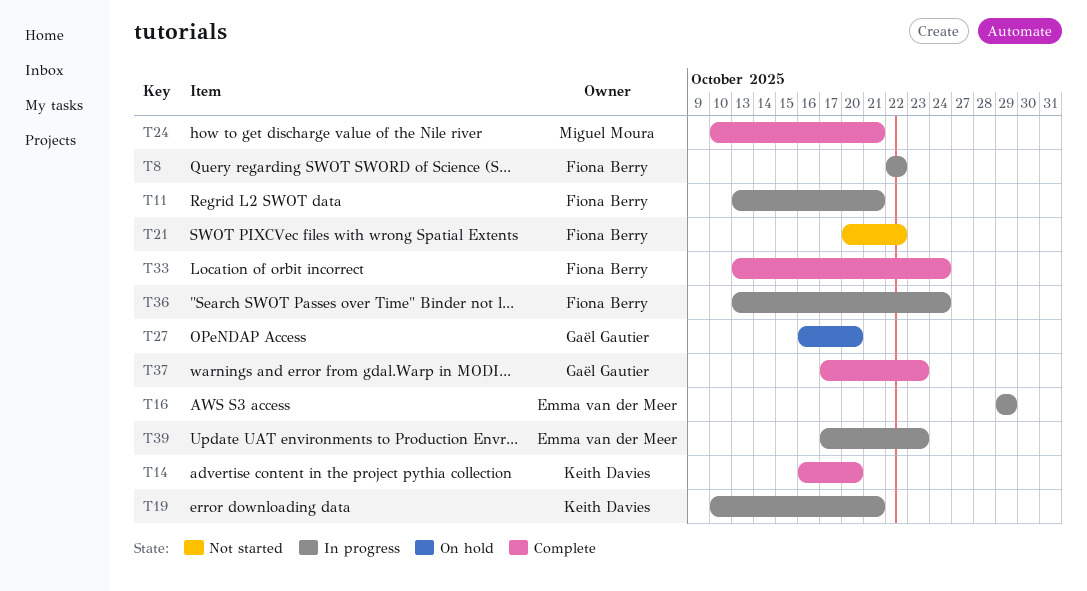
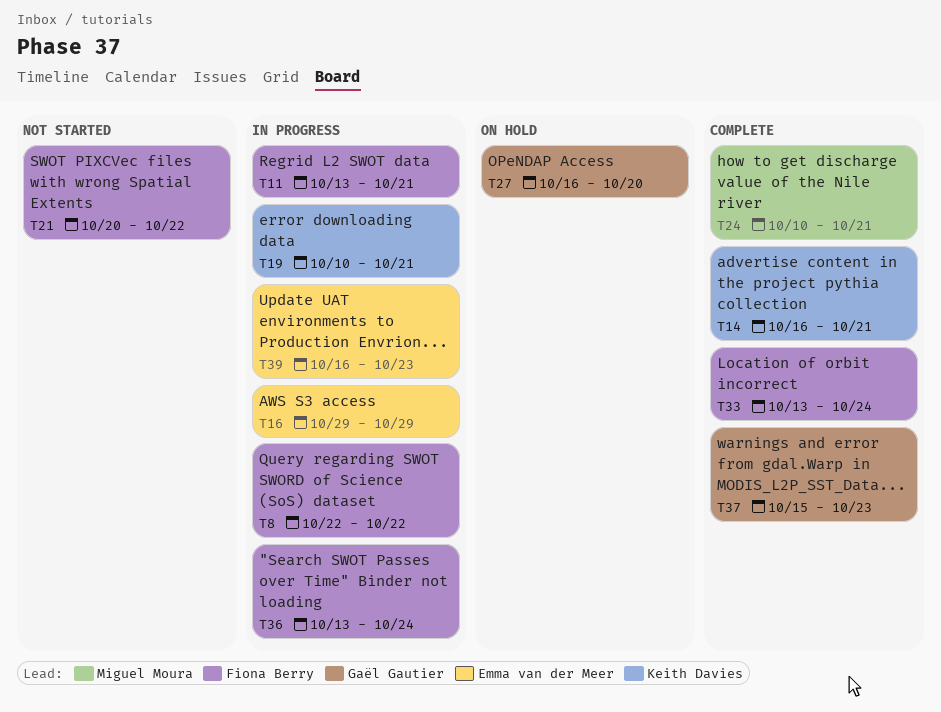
T14, due: Oct 20 -> Oct 21
T37, start: Oct 17 -> Oct 15
T39, start: Oct 17 -> Oct 16

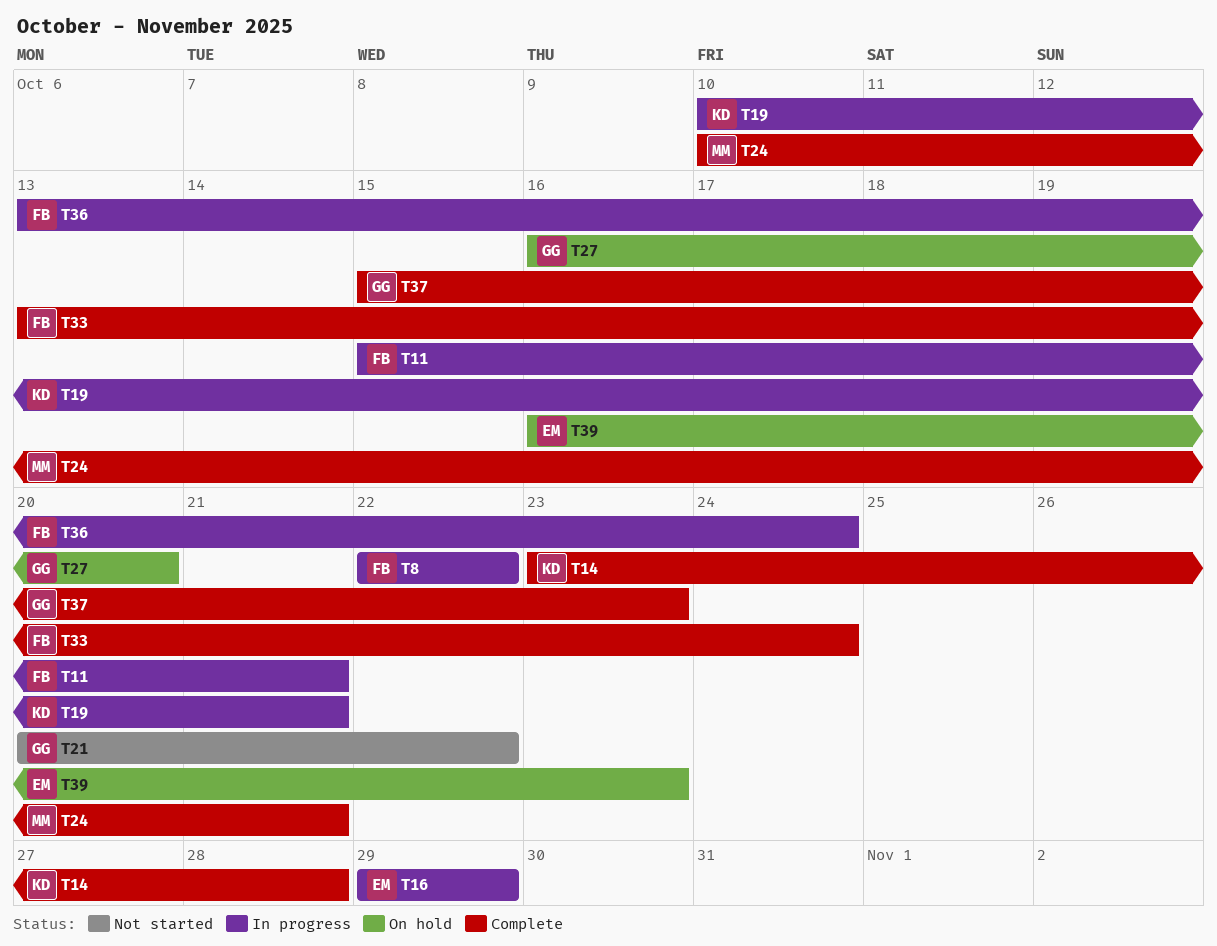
T11, start: Oct 13 -> Oct 15
T14, start: Oct 16 -> Oct 23
T14, due: Oct 21 -> Oct 28
T21, owner: Fiona Berry -> Gaël Gautier
T39, status: In progress -> On hold

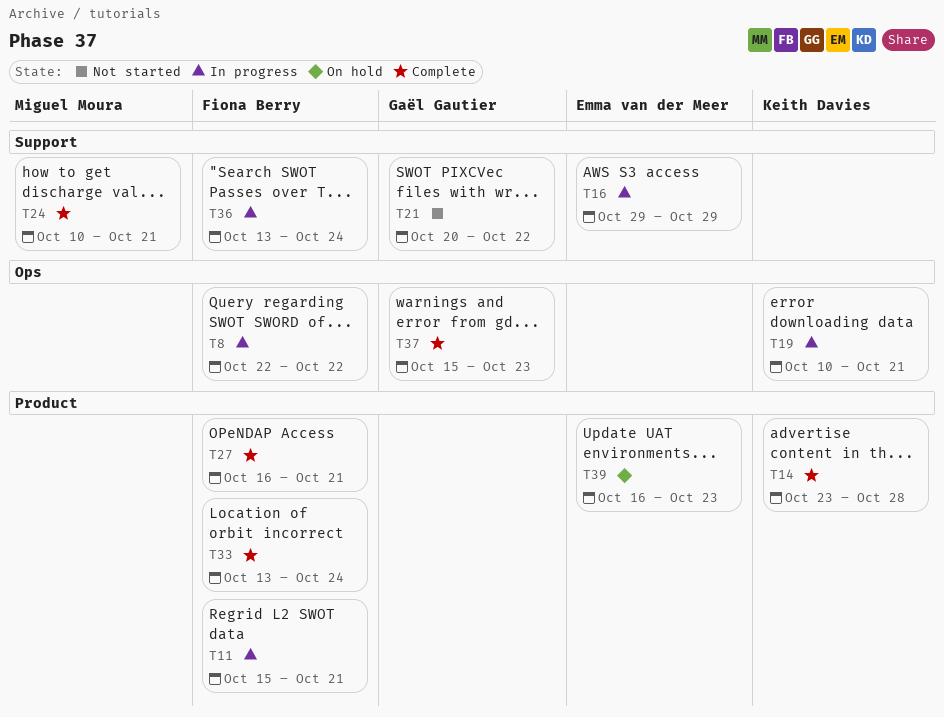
T27, status: On hold -> Complete
T27, owner: Gaël Gautier -> Fiona Berry
T27, due: Oct 20 -> Oct 21

